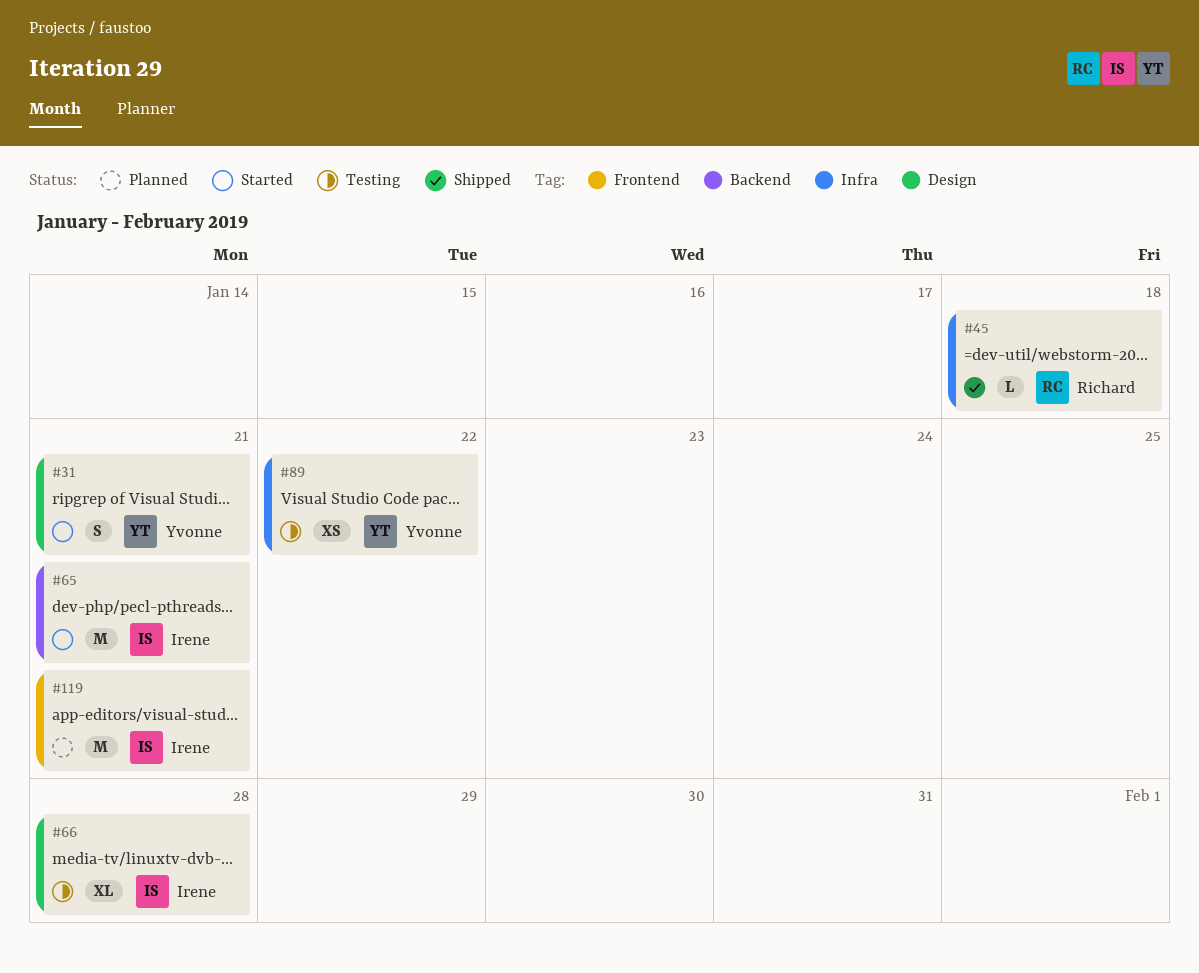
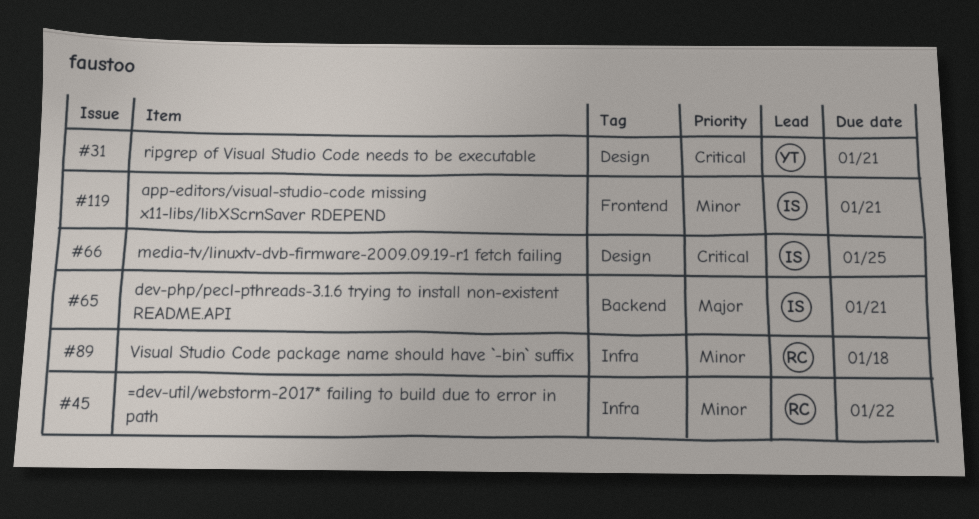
#45, due: Jan 18 -> Jan 22
#66, due: Jan 28 -> Jan 25
#89, owner: Yvonne -> Richard
#89, due: Jan 22 -> Jan 18

